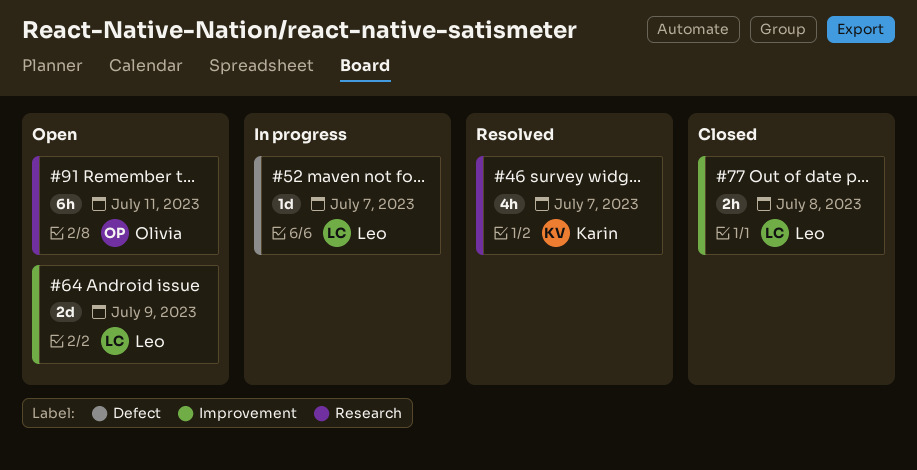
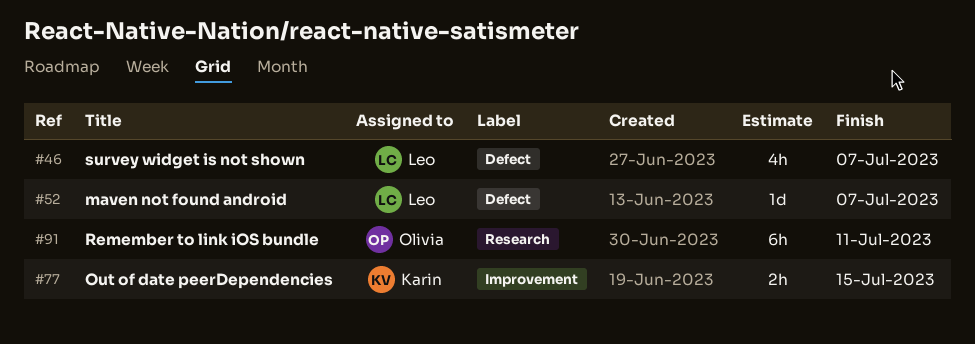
#46, owner: Karin -> Leo
#46, label: Research -> Defect
#64: present -> none
#77, owner: Leo -> Karin
#77, due: Jul 8 -> Jul 15

